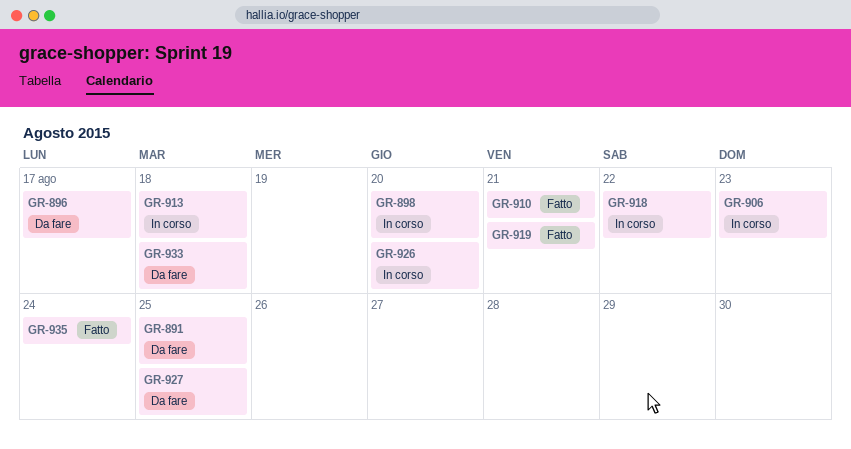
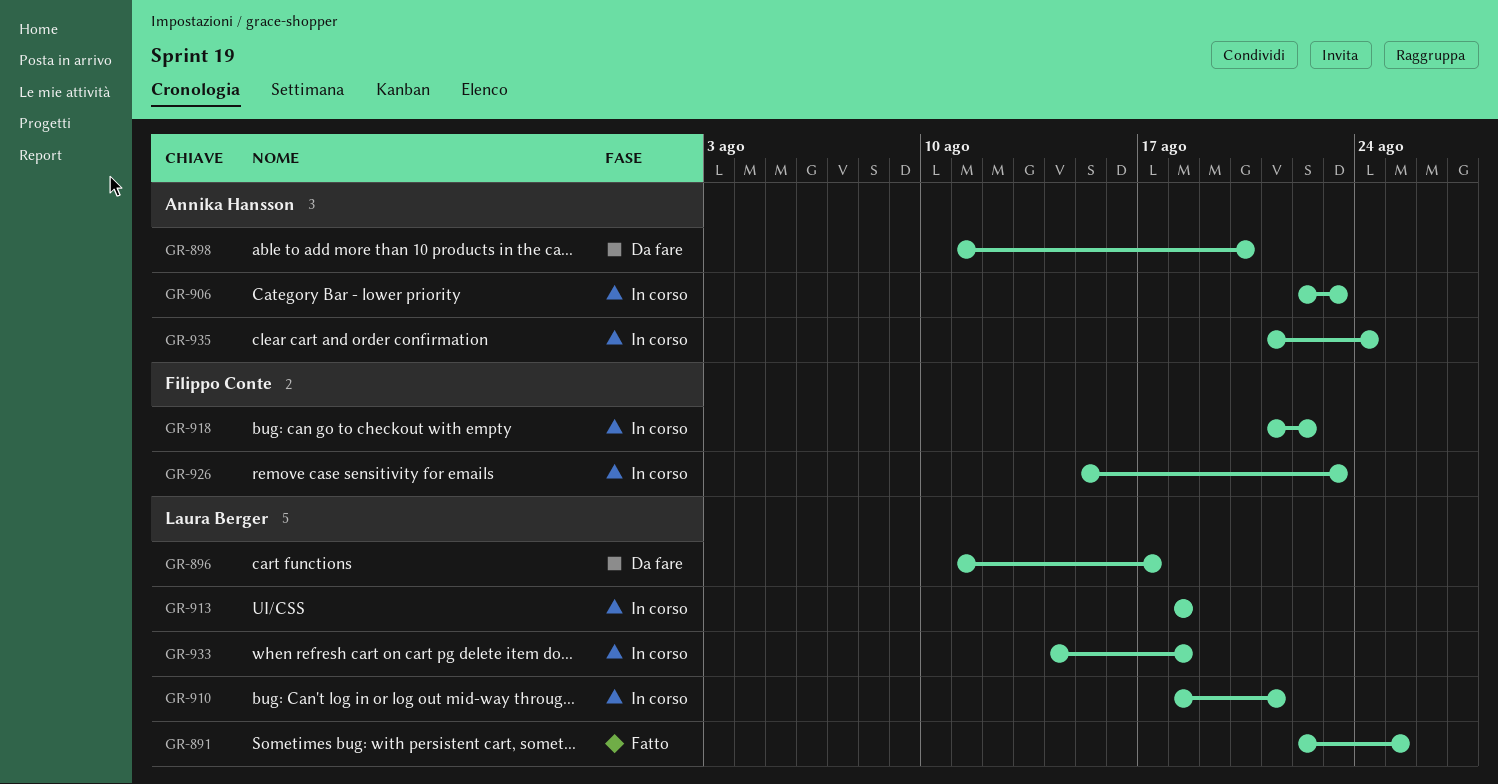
GR-891, status: Da fare -> Fatto
GR-898, status: In corso -> Da fare
GR-910, status: Fatto -> In corso
GR-919: present -> none
GR-926, due: Aug 20 -> Aug 23
GR-927: present -> none
GR-933, status: Da fare -> In corso
GR-935, status: Fatto -> In corso

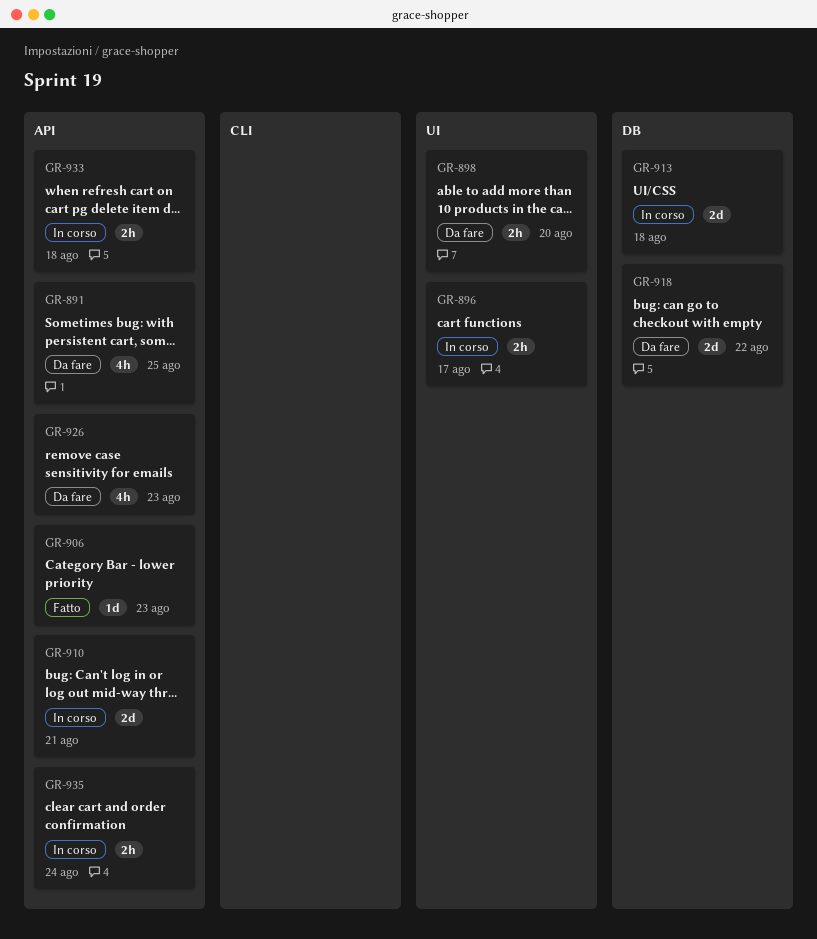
GR-891, status: Fatto -> Da fare
GR-896, status: Da fare -> In corso
GR-906, status: In corso -> Fatto
GR-918, status: In corso -> Da fare
GR-926, status: In corso -> Da fare

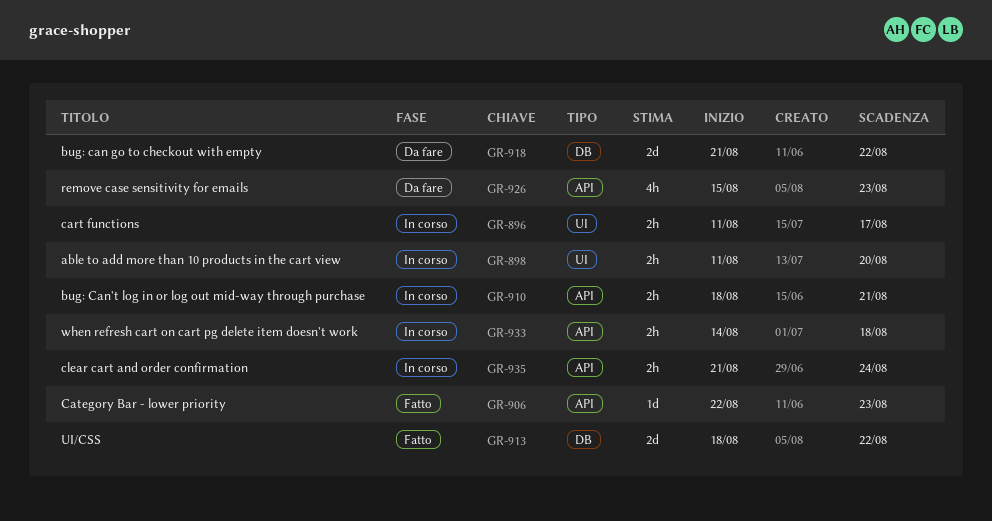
GR-891: present -> none
GR-898, status: Da fare -> In corso
GR-910, estimate: 2d -> 2h
GR-913, status: In corso -> Fatto
GR-913, due: Aug 18 -> Aug 22

